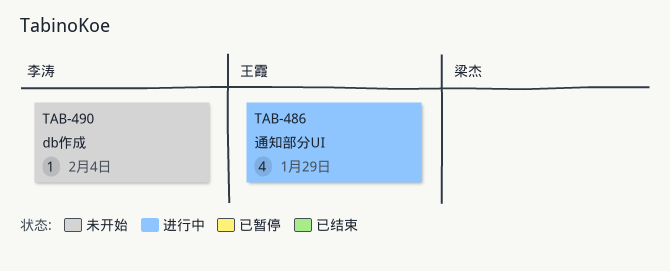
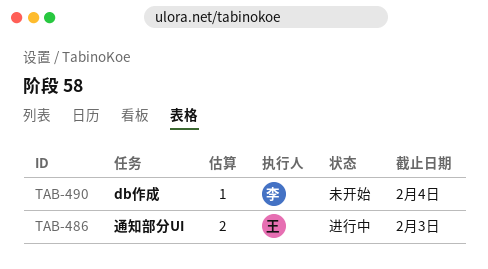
TAB-486, estimate: 4 -> 2
TAB-486, due: Jan 29 -> Feb 3

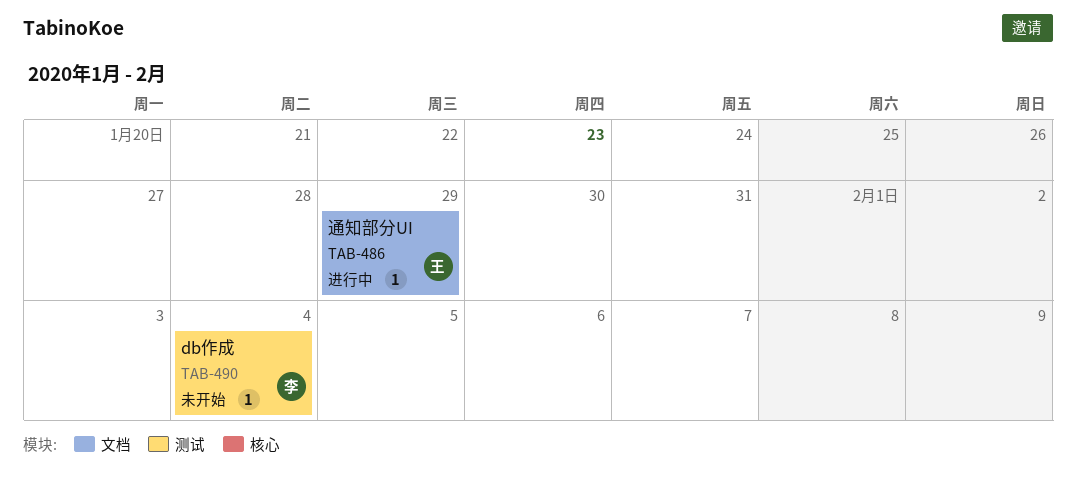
TAB-486, estimate: 2 -> 1
TAB-486, due: Feb 3 -> Jan 29

